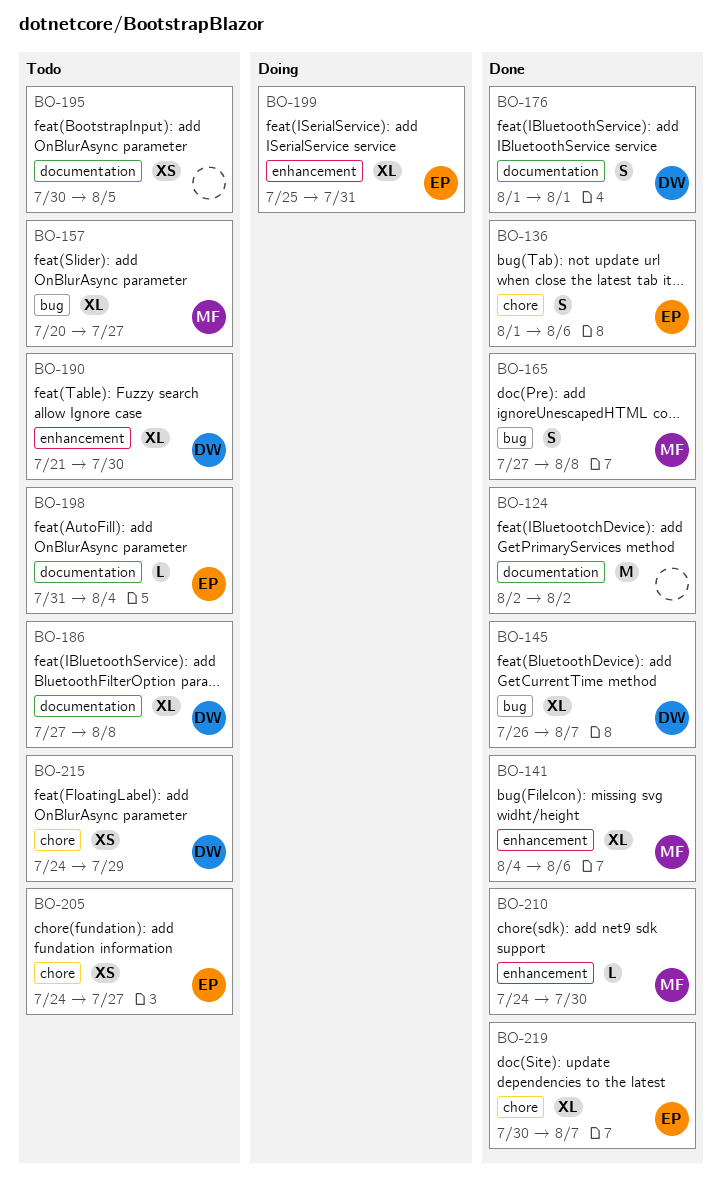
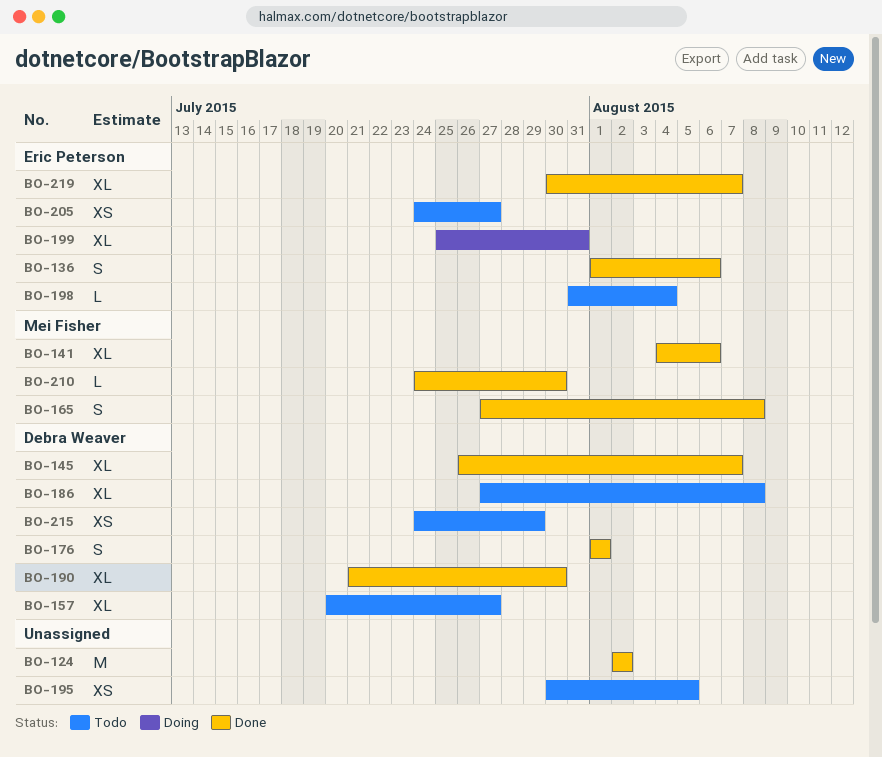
BO-157, owner: Mei Fisher -> Debra Weaver
BO-190, status: Todo -> Done

